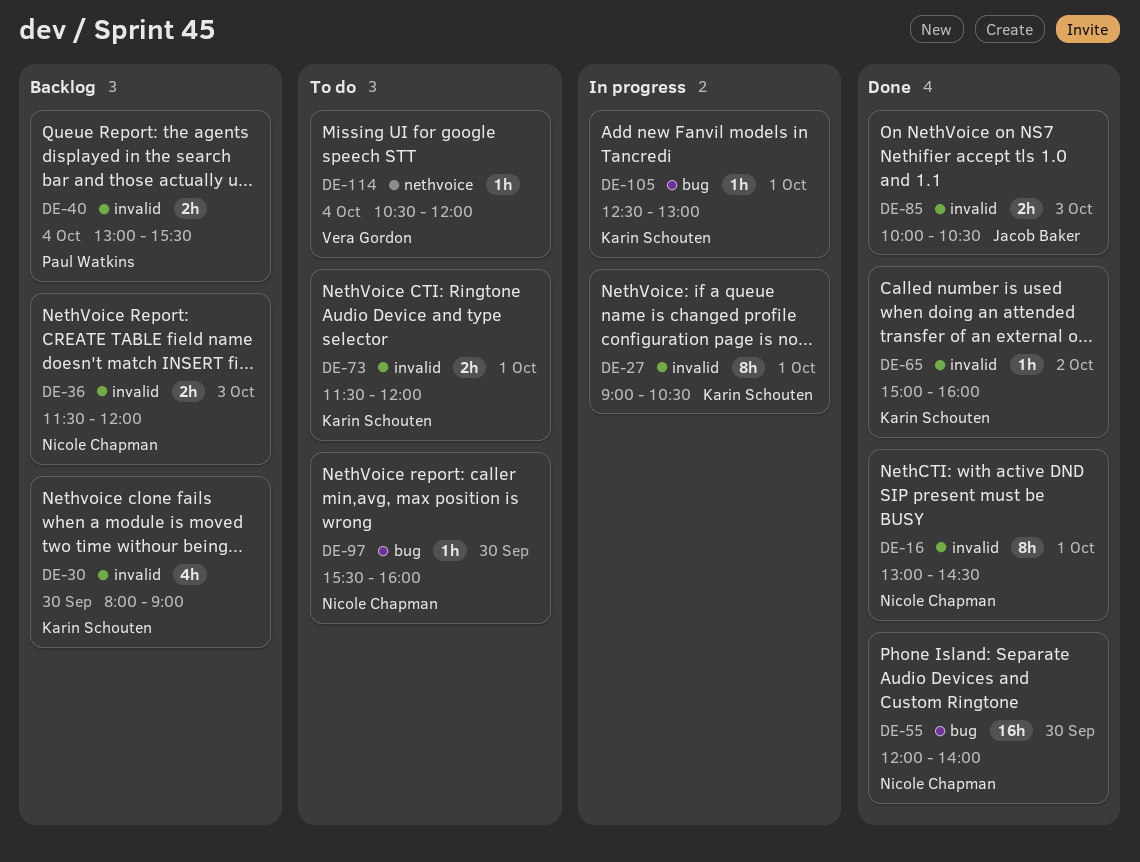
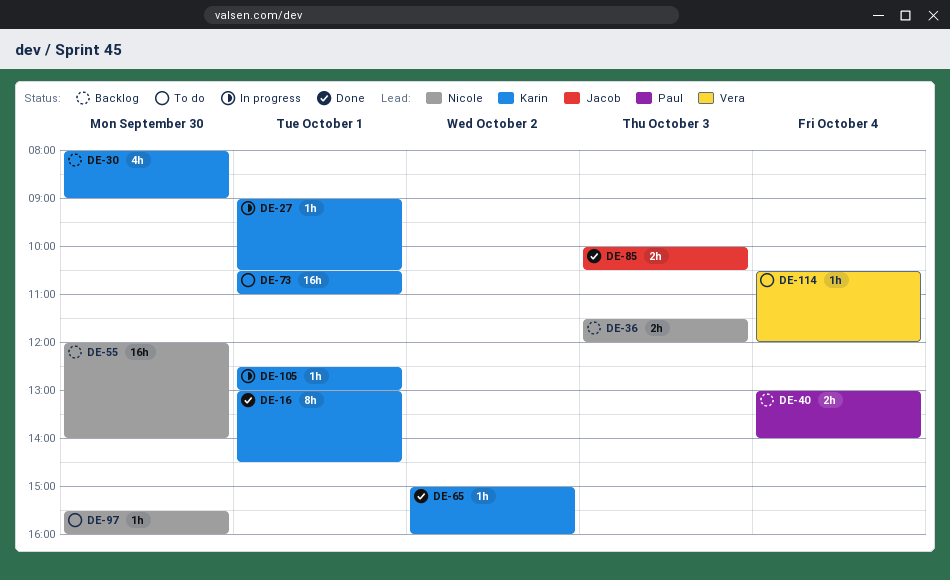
DE-16, owner: Nicole Chapman -> Karin Schouten
DE-27, estimate: 8h -> 1h
DE-40, ends: 15:30 -> 14:00
DE-55, status: Done -> Backlog
DE-73, estimate: 2h -> 16h
DE-73, begins: 11:30 -> 10:30
DE-73, ends: 12:00 -> 11:00

